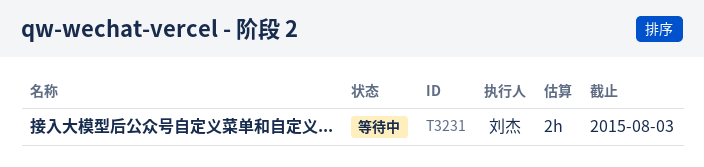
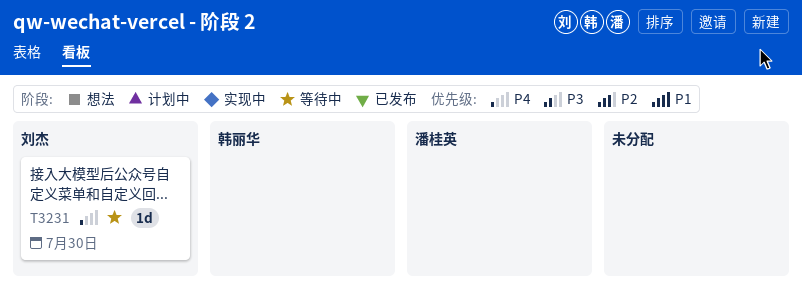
T3231, estimate: 2h -> 1d
T3231, due: Aug 3 -> Jul 30

